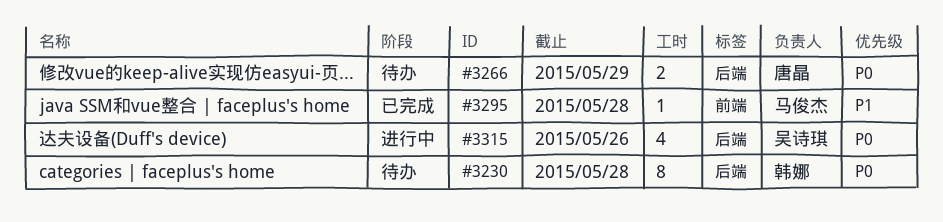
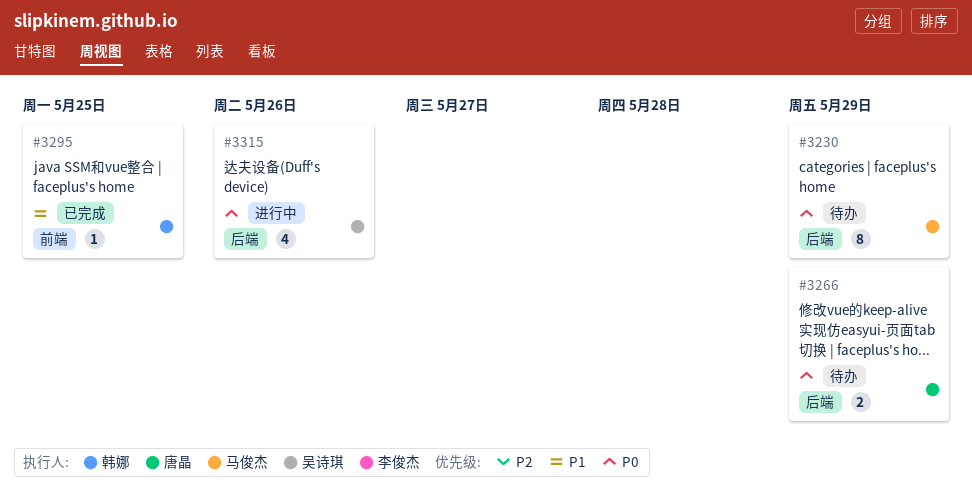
#3230, owner: 韩娜 -> 马俊杰
#3230, due: May 28 -> May 29
#3295, owner: 马俊杰 -> 韩娜
#3295, due: May 28 -> May 25

